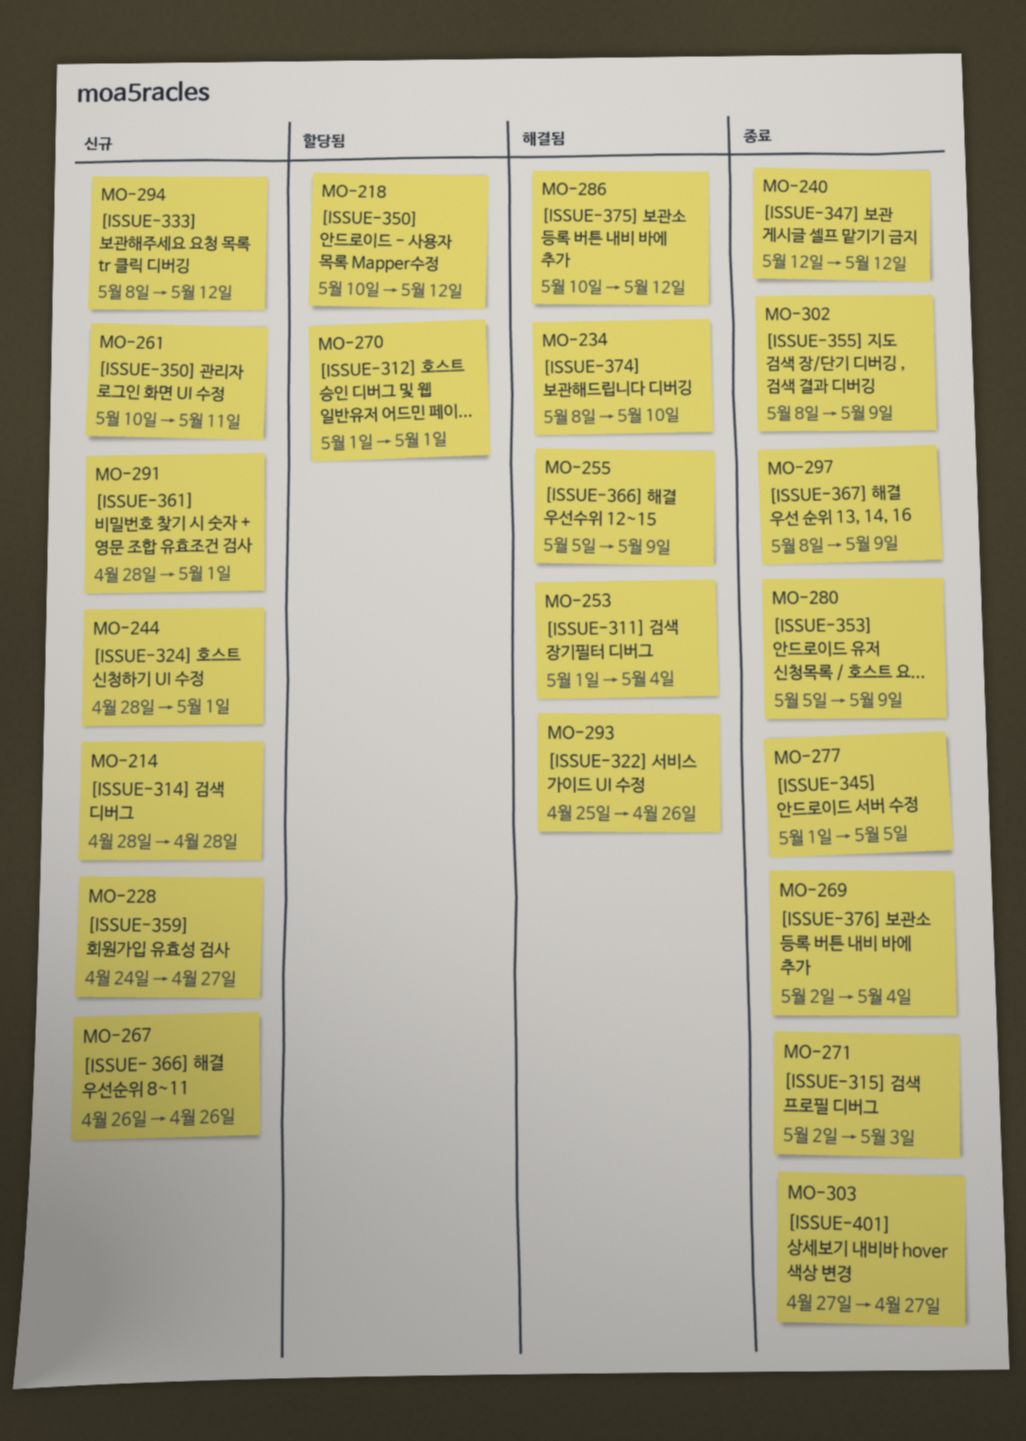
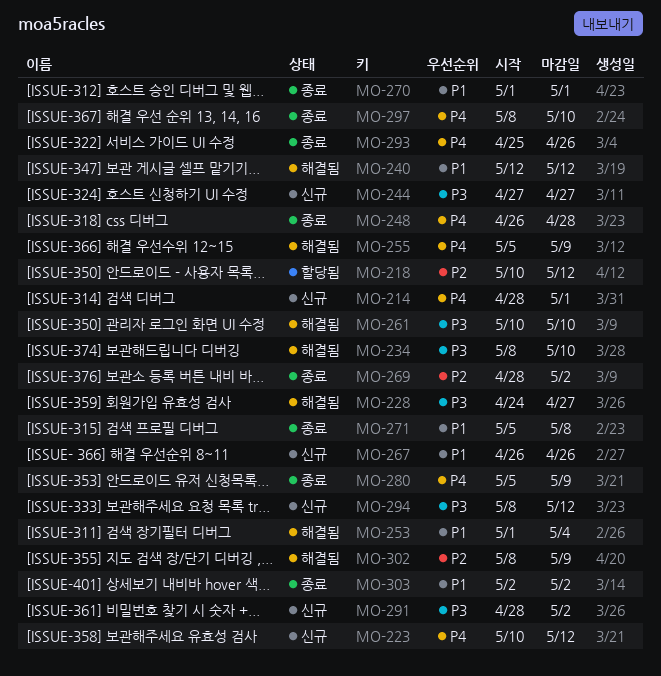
MO-214, due: Apr 28 -> May 1
MO-223: none -> present
MO-228, status: 신규 -> 해결됨
MO-240, status: 종료 -> 해결됨
MO-244, start: Apr 28 -> Apr 27
MO-244, due: May 1 -> Apr 27
MO-248: none -> present
MO-261, status: 신규 -> 해결됨
MO-261, due: May 11 -> May 10
MO-269, start: May 2 -> Apr 28
MO-269, due: May 4 -> May 2
MO-270, status: 할당됨 -> 종료
MO-271, start: May 2 -> May 5
MO-271, due: May 3 -> May 8
MO-277: present -> none
MO-286: present -> none
MO-291, due: May 1 -> May 2
MO-293, status: 해결됨 -> 종료
MO-297, due: May 9 -> May 10
MO-302, status: 종료 -> 해결됨
MO-303, start: Apr 27 -> May 2
MO-303, due: Apr 27 -> May 2

